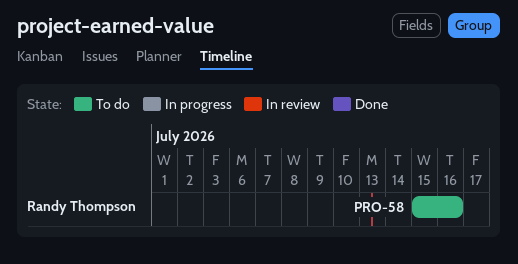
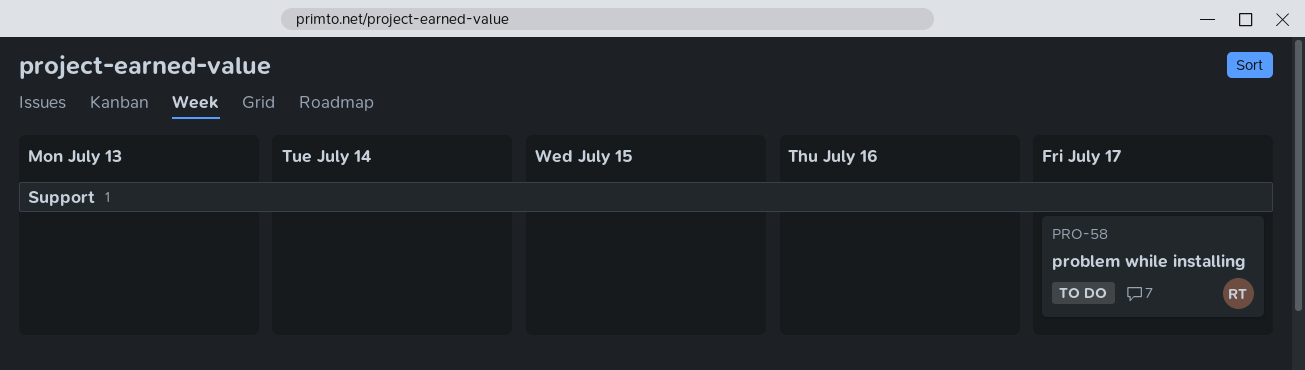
PRO-58, due: Jul 16 -> Jul 17

